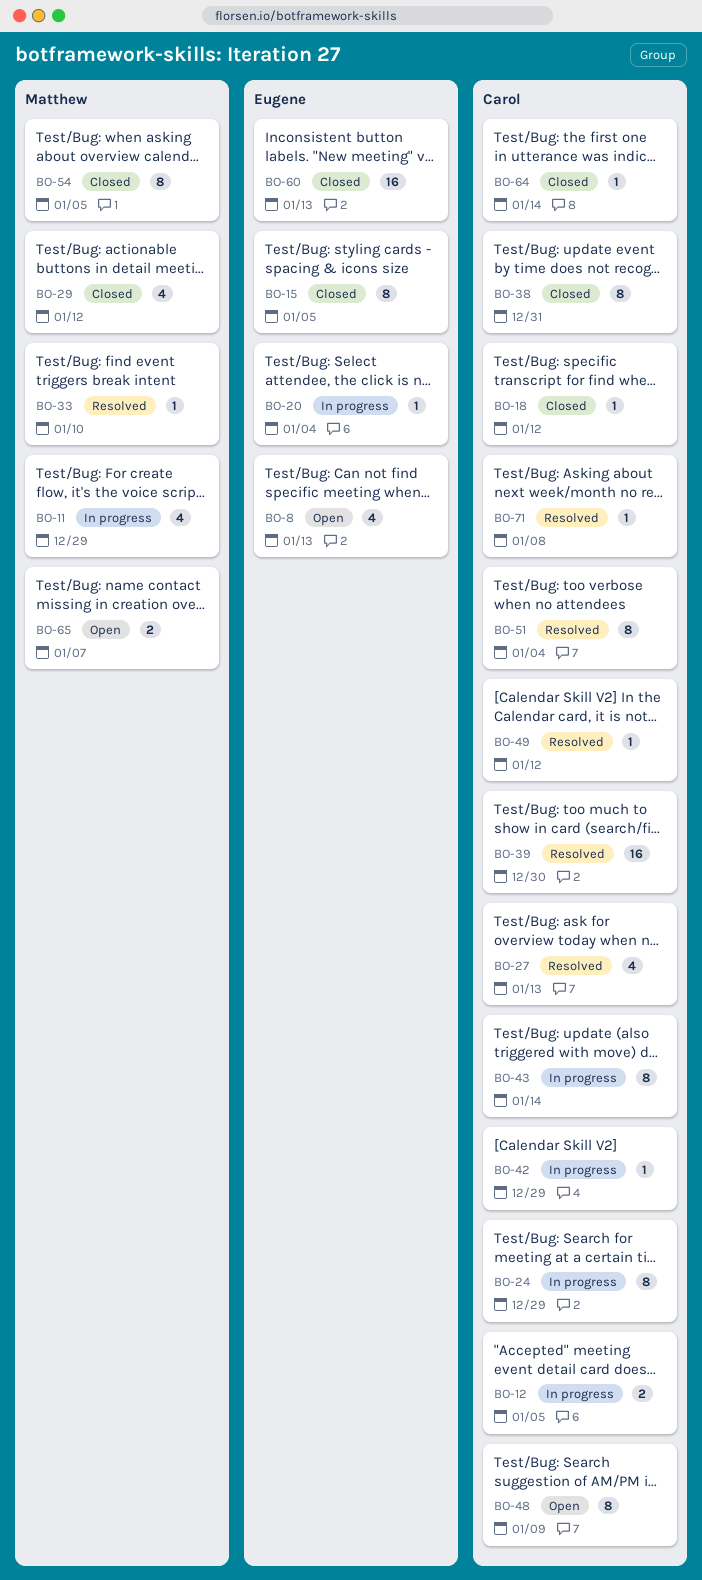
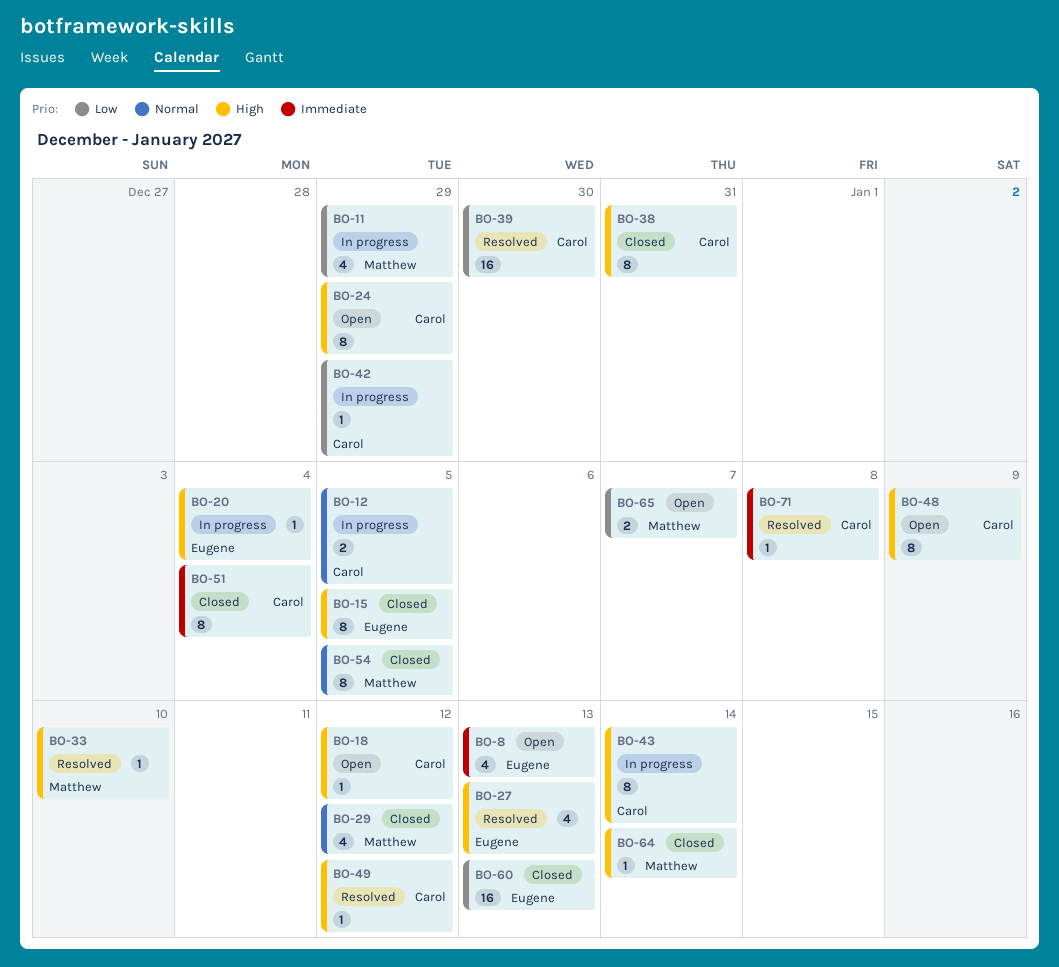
BO-18, status: Closed -> Open
BO-24, status: In progress -> Open
BO-27, owner: Carol -> Eugene
BO-51, status: Resolved -> Closed
BO-64, owner: Carol -> Matthew

